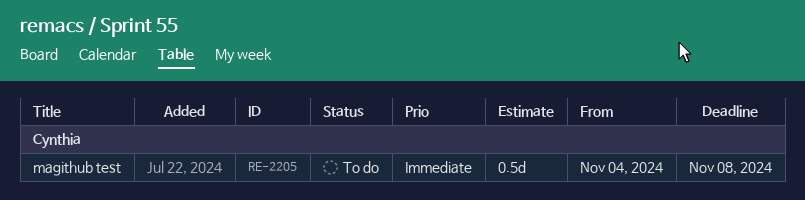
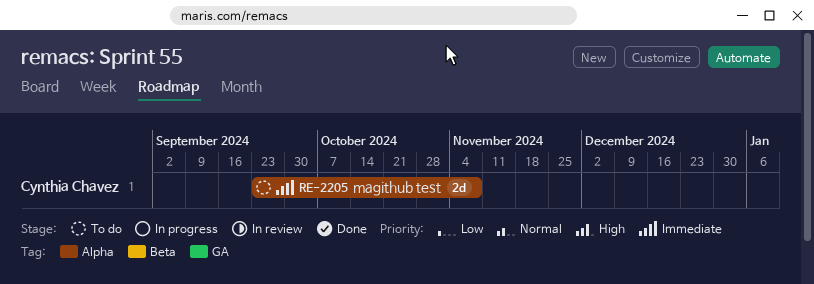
RE-2205, estimate: 0.5d -> 2d
RE-2205, start: Nov 4 -> Sep 23

